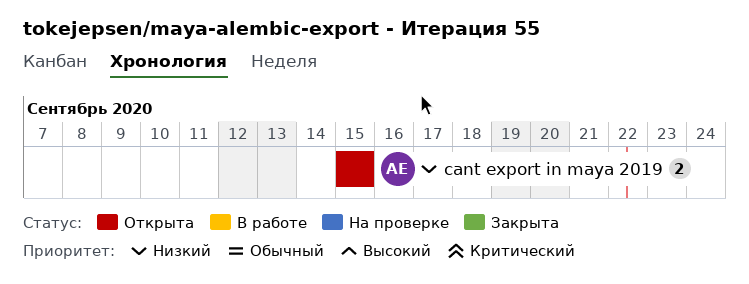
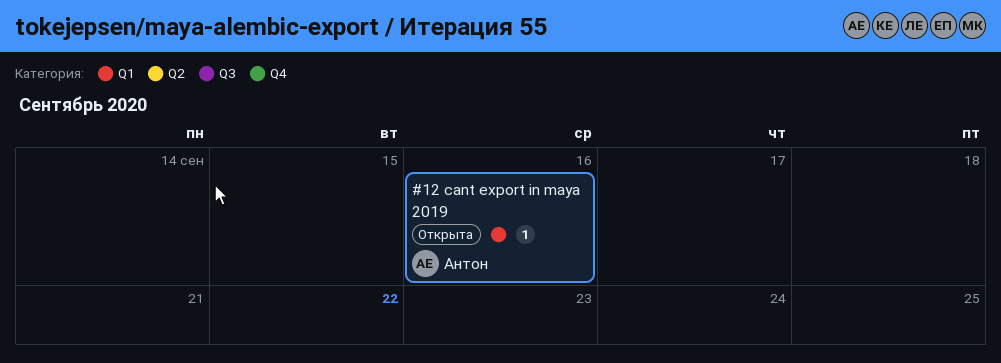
cant export in maya 2019, estimate: 2 -> 1
cant export in maya 2019, due: Sep 15 -> Sep 16

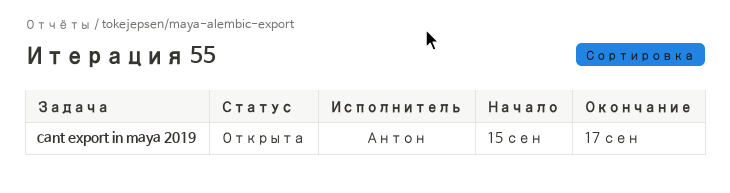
cant export in maya 2019, due: Sep 16 -> Sep 17

